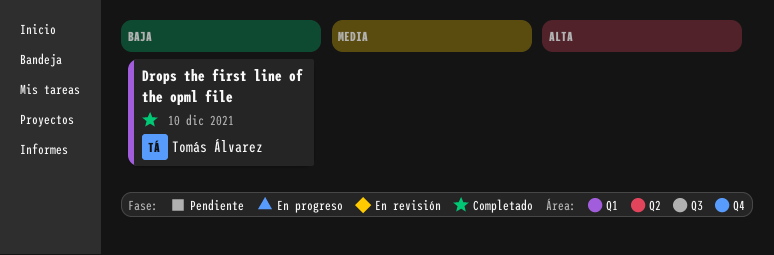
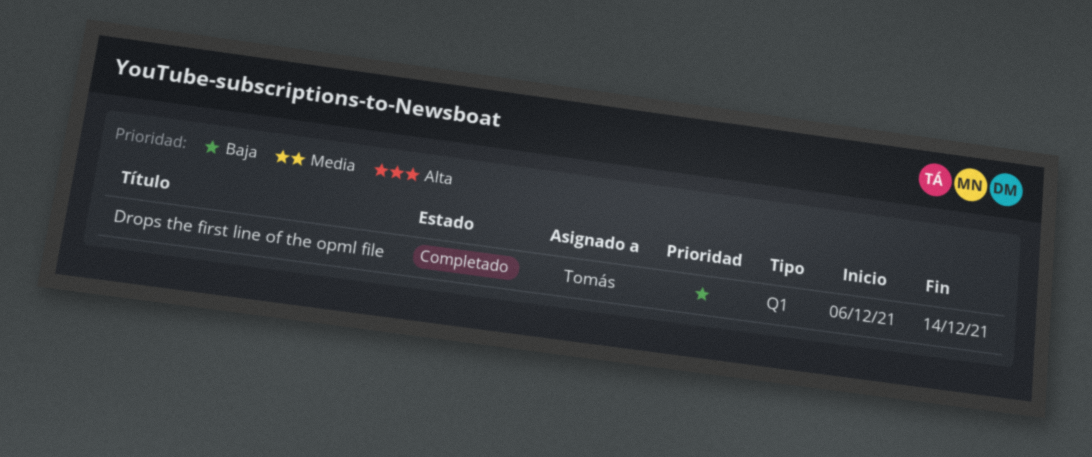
Drops the first line of the opml file, due: Dec 10 -> Dec 14

